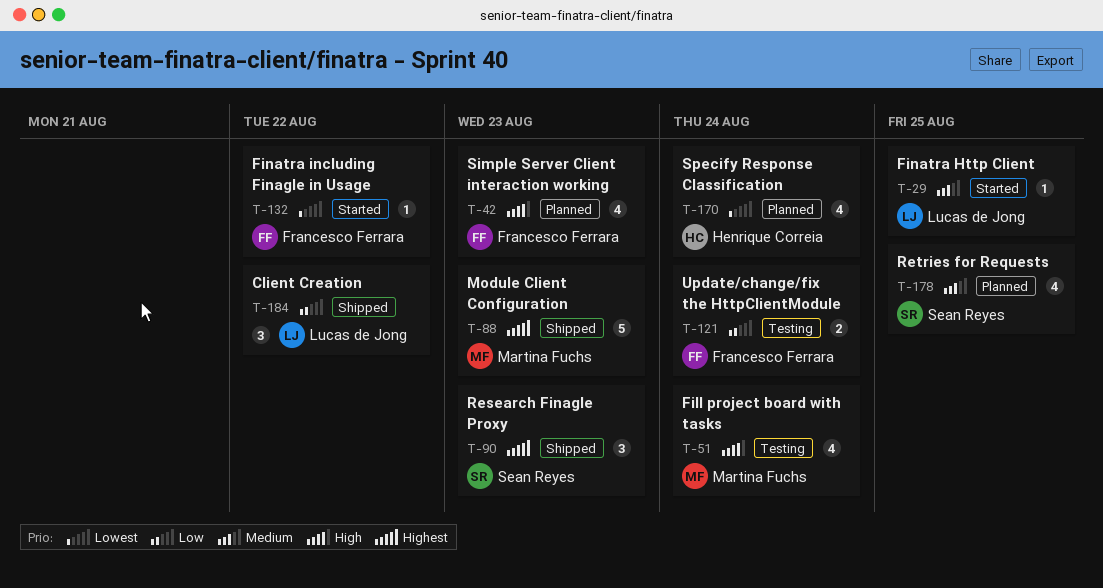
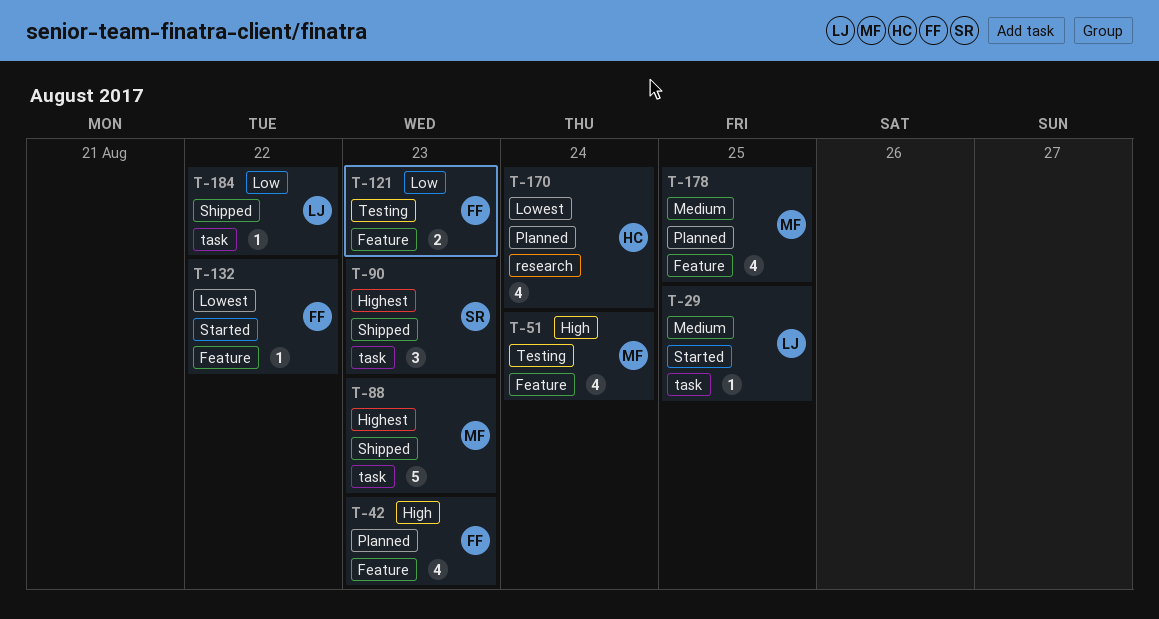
T-121, due: Aug 24 -> Aug 23
T-178, owner: Sean Reyes -> Martina Fuchs
T-184, estimate: 3 -> 1

